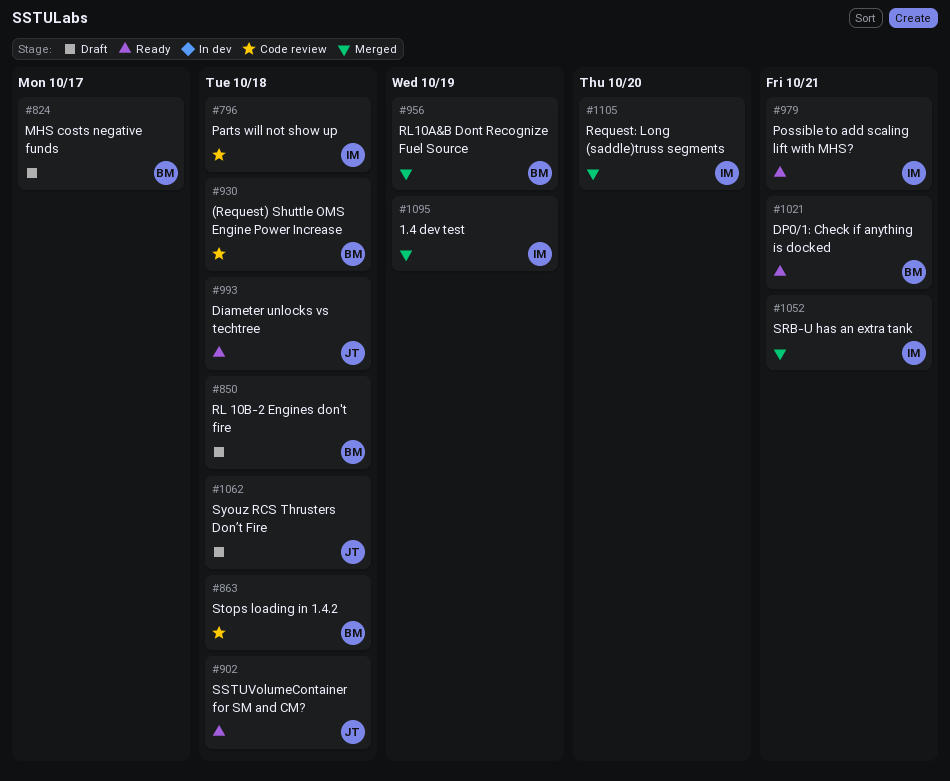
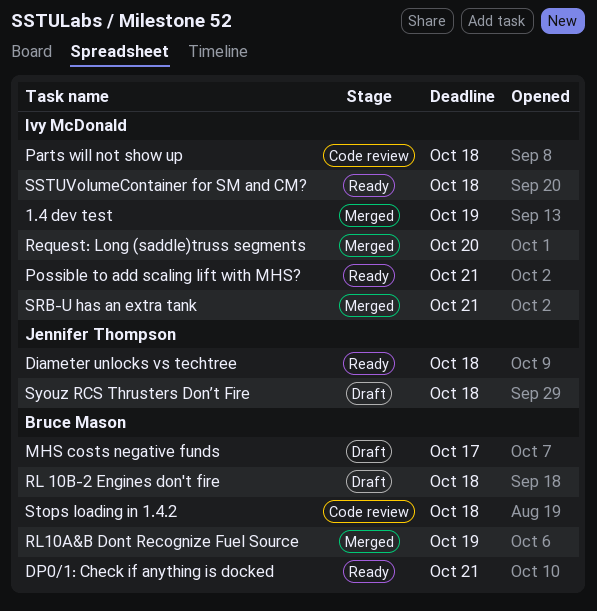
(Request) Shuttle OMS Engine Power Increase: present -> none
SSTUVolumeContainer for SM and CM?, owner: Jennifer Thompson -> Ivy McDonald

